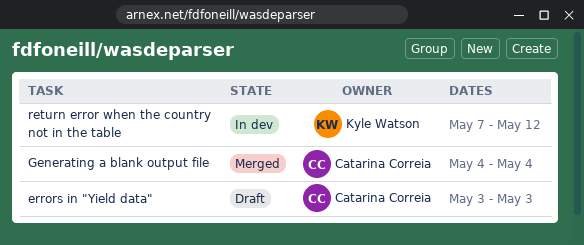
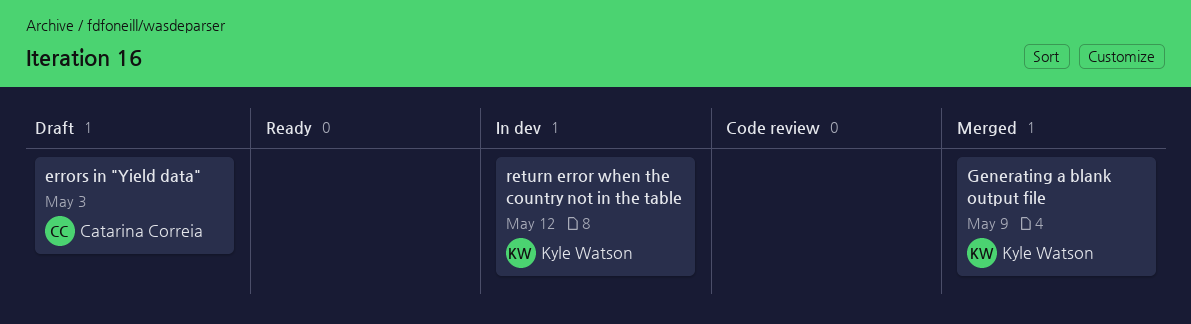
Generating a blank output file, owner: Catarina Correia -> Kyle Watson
Generating a blank output file, due: May 4 -> May 9

